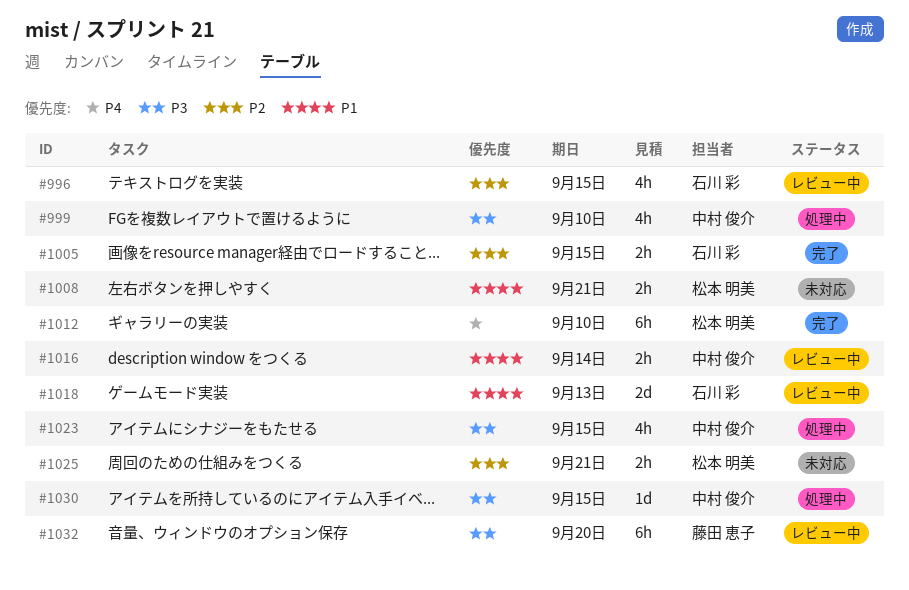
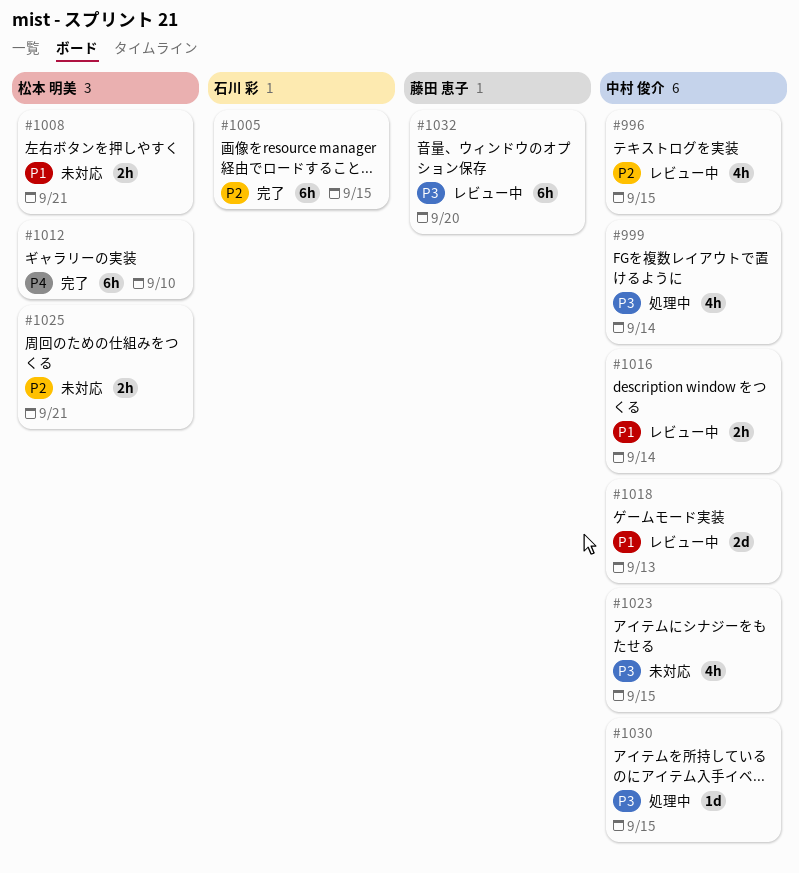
#996, owner: 石川 彩 -> 中村 俊介
#999, due: Sep 10 -> Sep 14
#1005, estimate: 2h -> 6h
#1018, owner: 石川 彩 -> 中村 俊介
#1023, status: 処理中 -> 未対応

